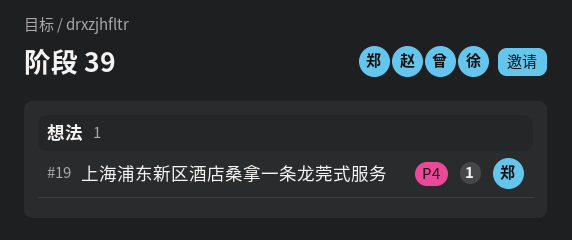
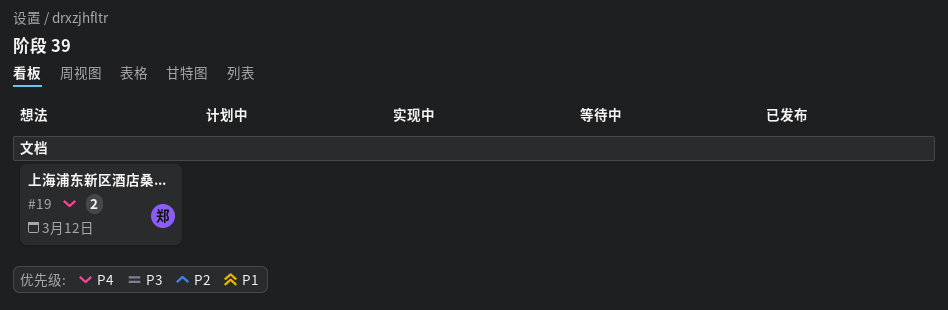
#19, estimate: 1 -> 2

